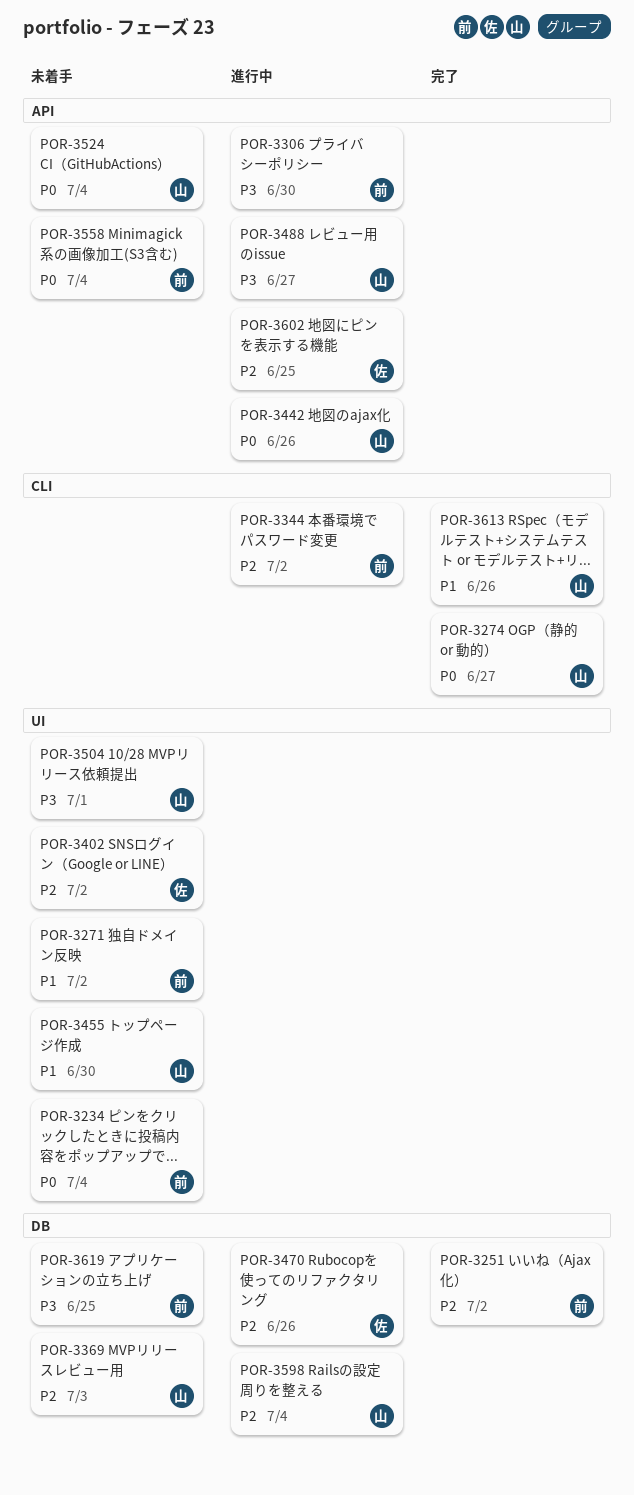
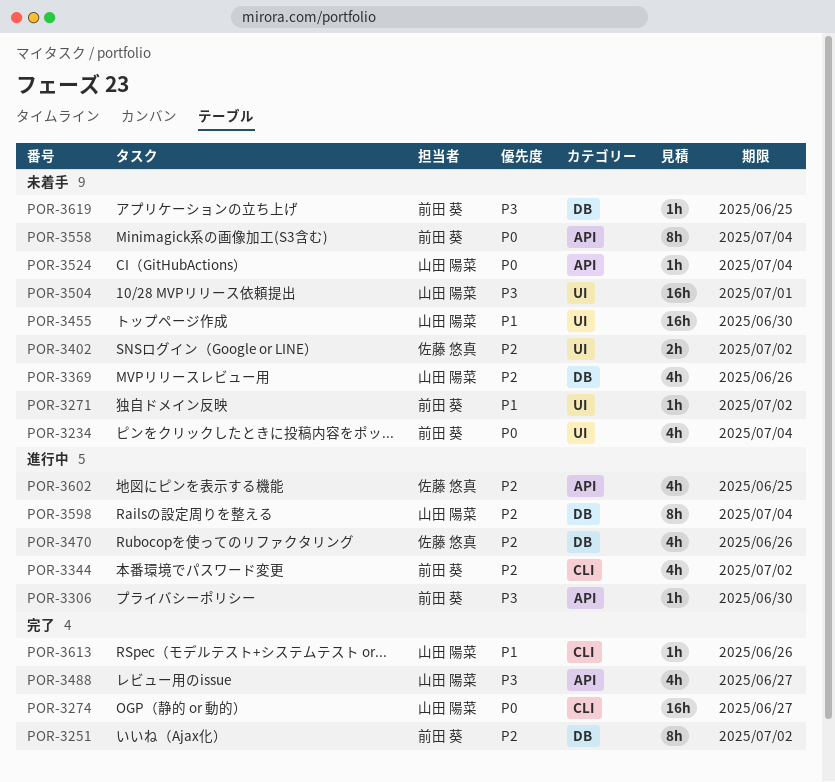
POR-3369, due: Jul 3 -> Jun 26
POR-3442: present -> none
POR-3488, status: 進行中 -> 完了

